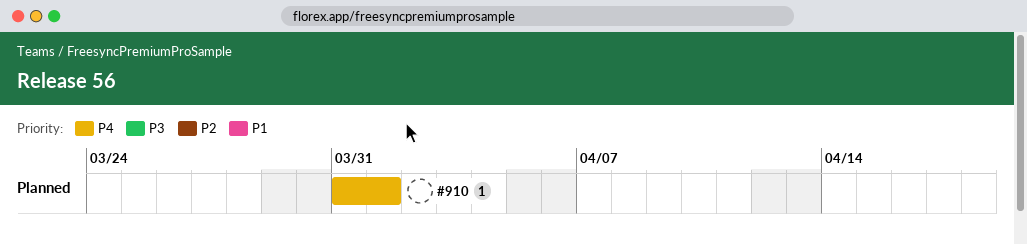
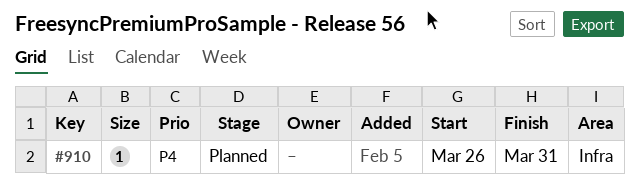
#910, start: Mar 31 -> Mar 26
#910, due: Apr 1 -> Mar 31

